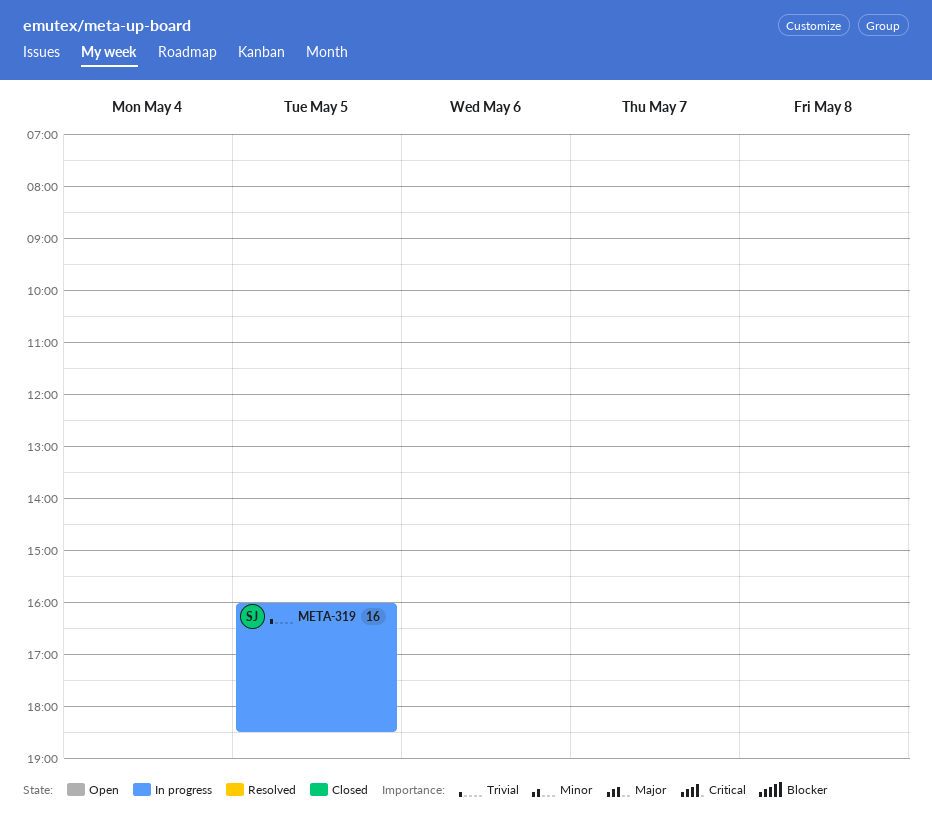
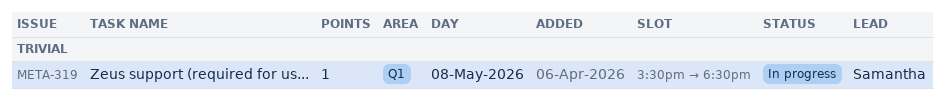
META-319, estimate: 16 -> 1
META-319, day: May 5 -> May 8
META-319, begins: 16:00 -> 15:30

